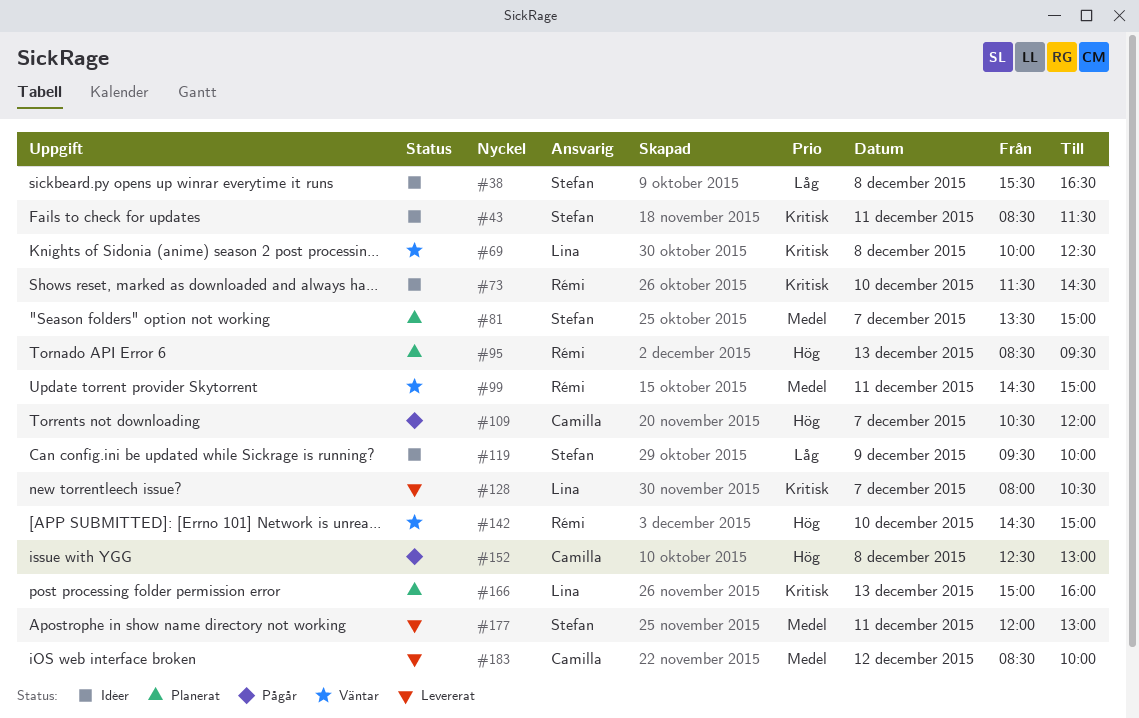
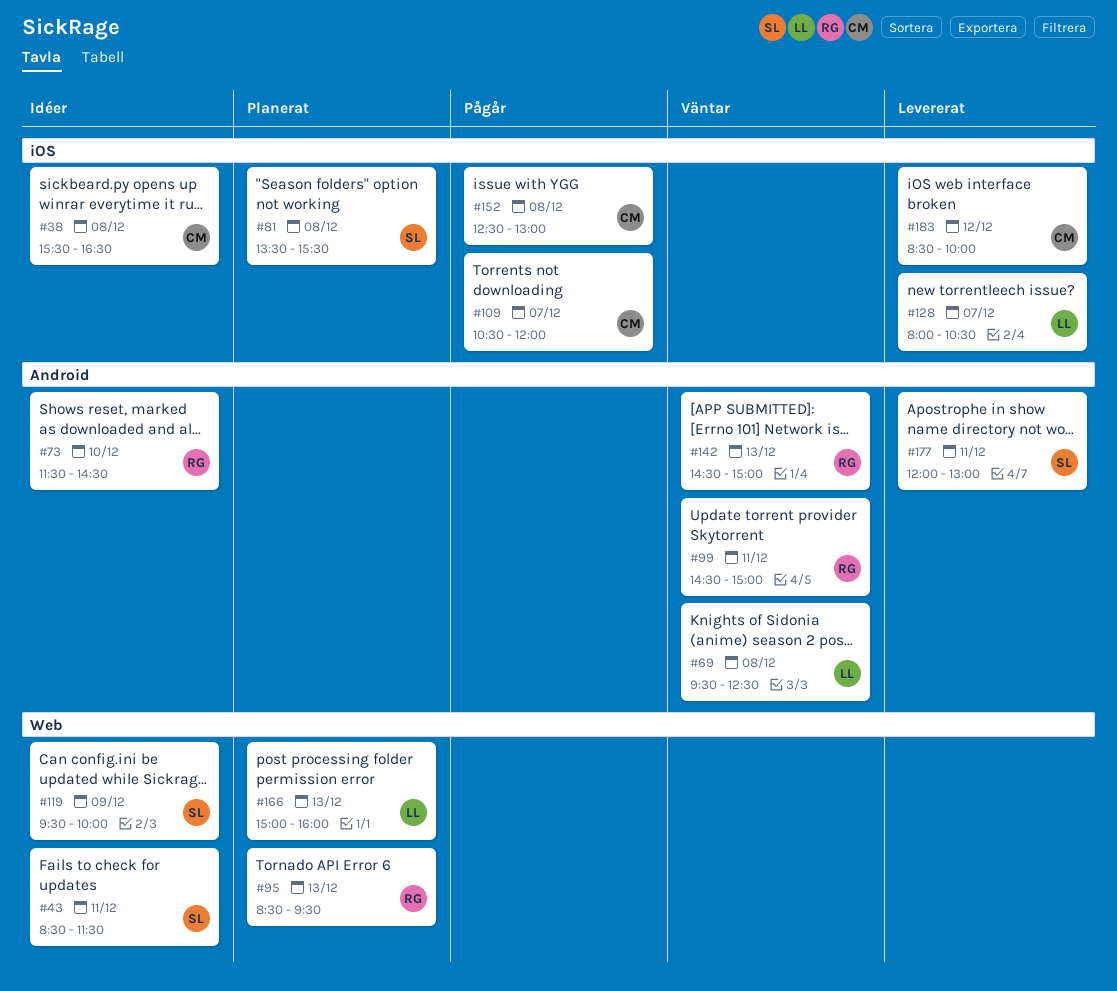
#38, owner: Stefan -> Camilla
#69, begins: 10:00 -> 09:30
#81, day: Dec 7 -> Dec 8
#81, ends: 15:00 -> 15:30
#142, day: Dec 10 -> Dec 13

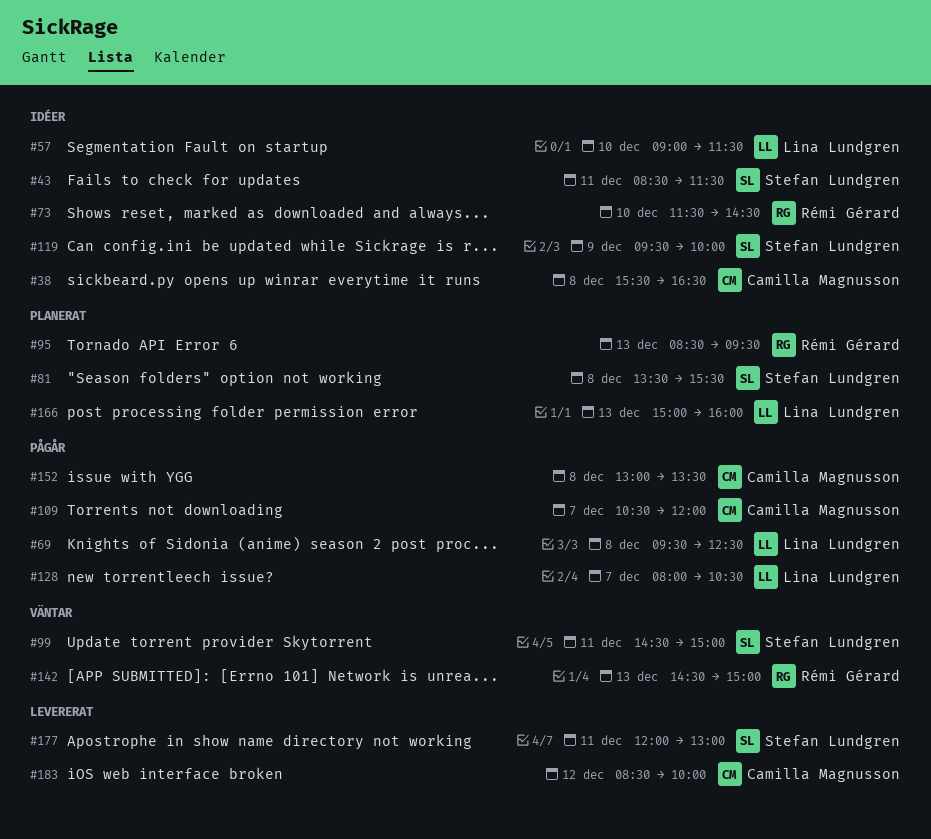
#57: none -> present
#69, status: Väntar -> Pågår
#99, owner: Rémi Gérard -> Stefan Lundgren
#128, status: Levererat -> Pågår
#152, begins: 12:30 -> 13:00
#152, ends: 13:00 -> 13:30

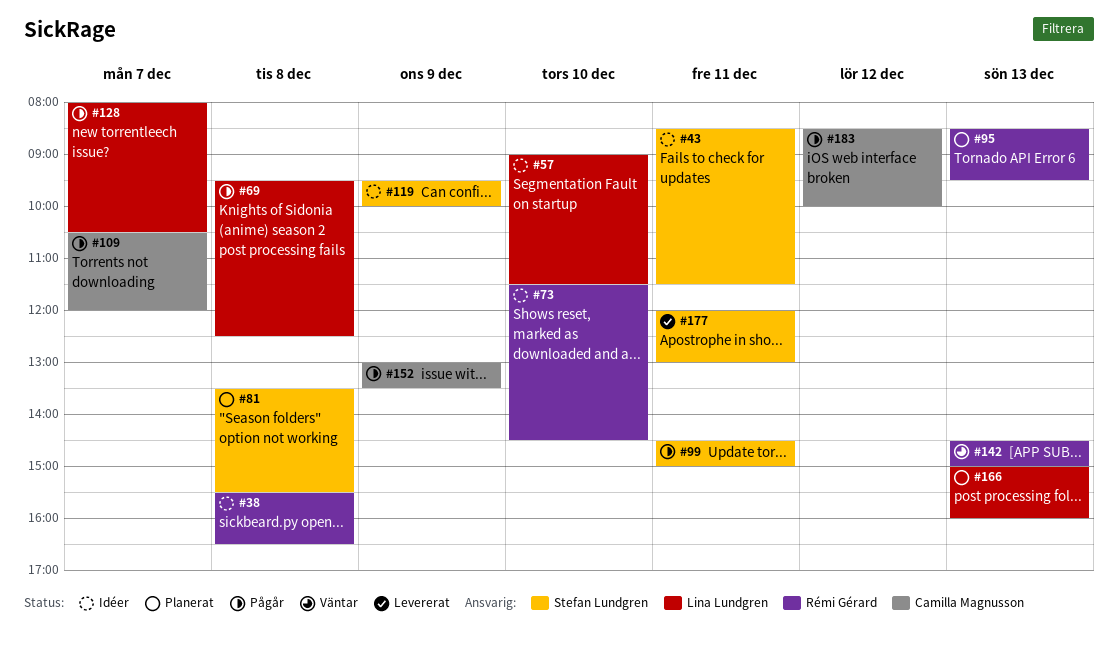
#38, owner: Camilla Magnusson -> Rémi Gérard
#99, status: Väntar -> Pågår
#152, day: Dec 8 -> Dec 9
#183, status: Levererat -> Pågår

